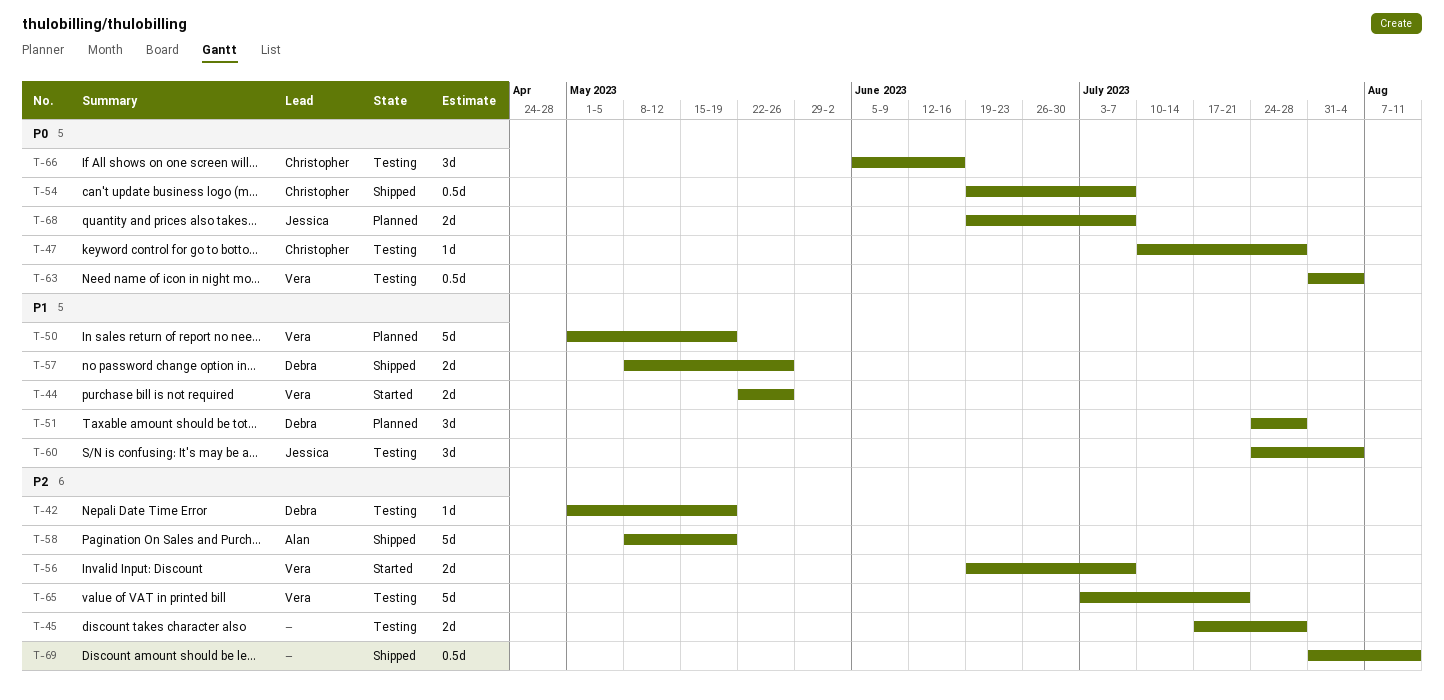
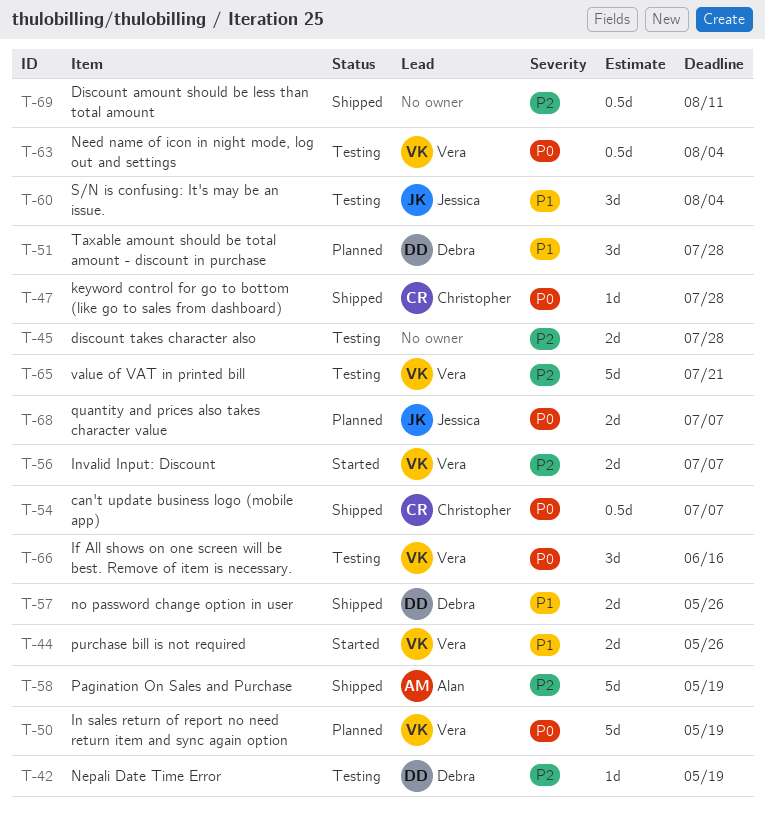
T-47, status: Testing -> Shipped
T-50, priority: P1 -> P0
T-66, owner: Christopher -> Vera

